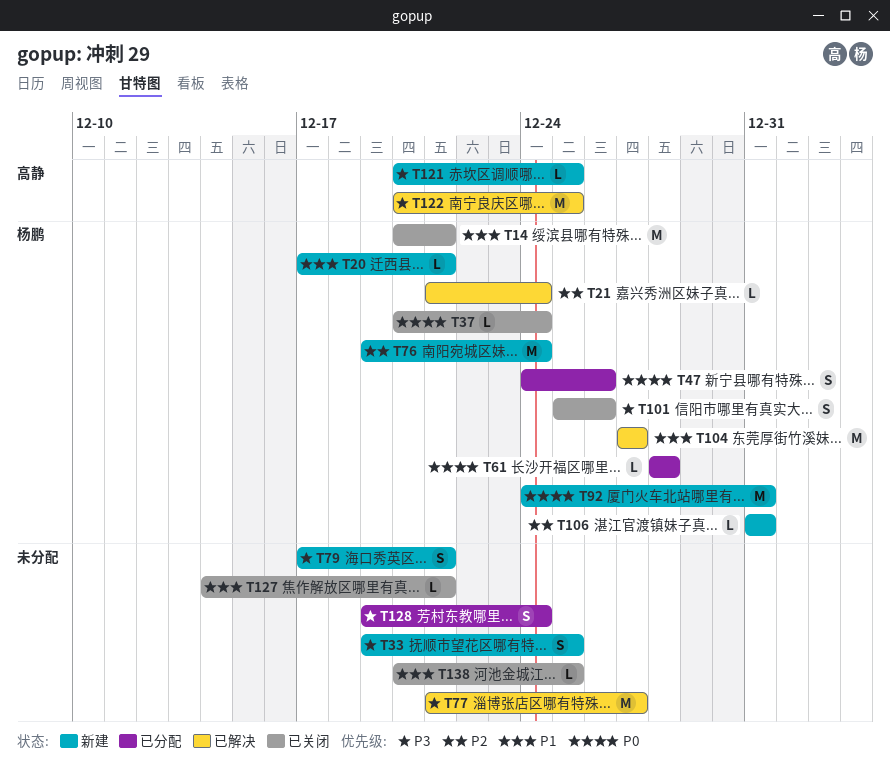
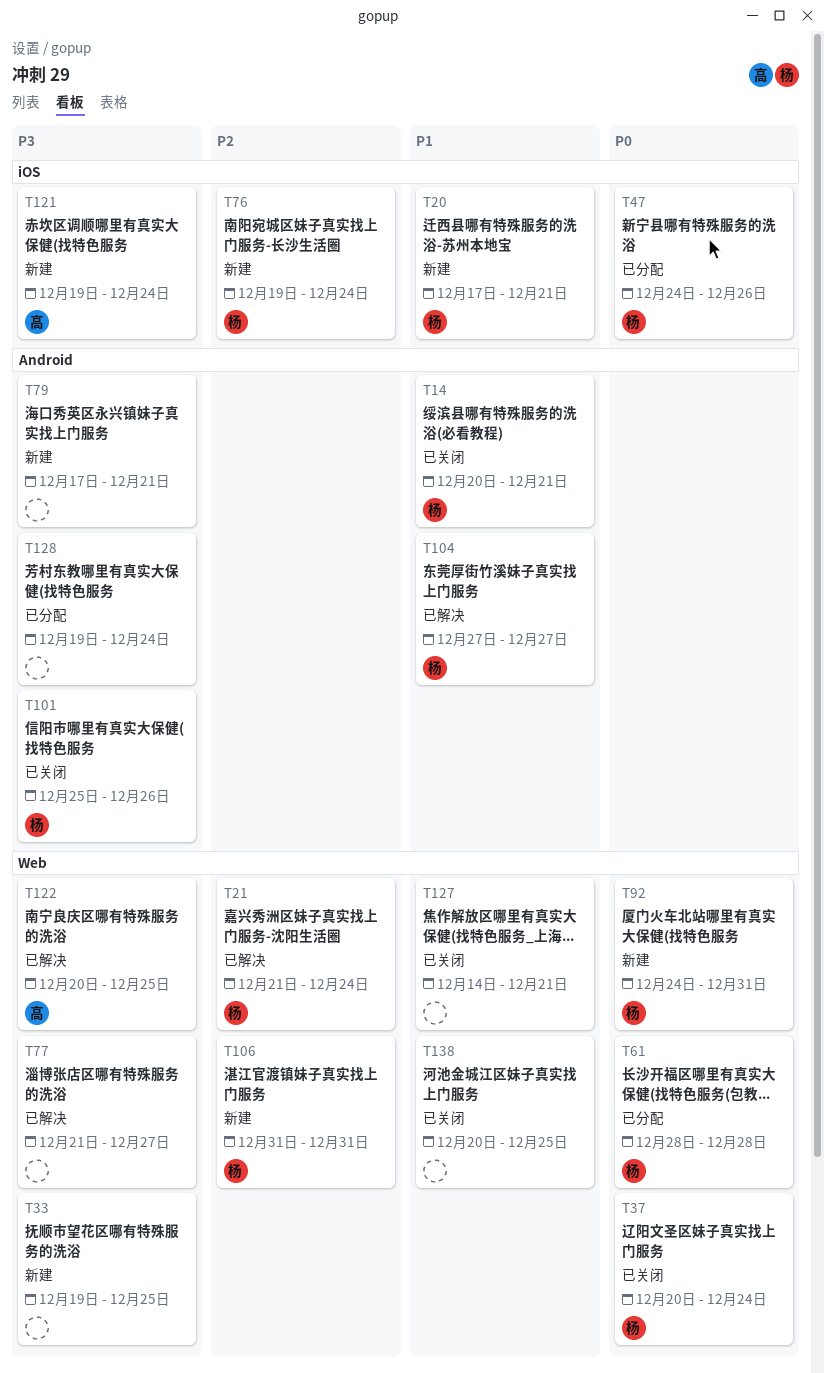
T121, start: Dec 20 -> Dec 19
T121, due: Dec 25 -> Dec 24

